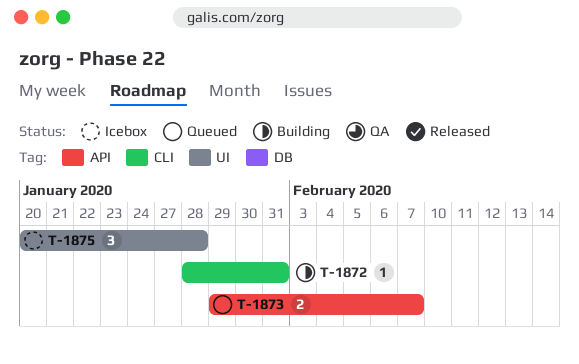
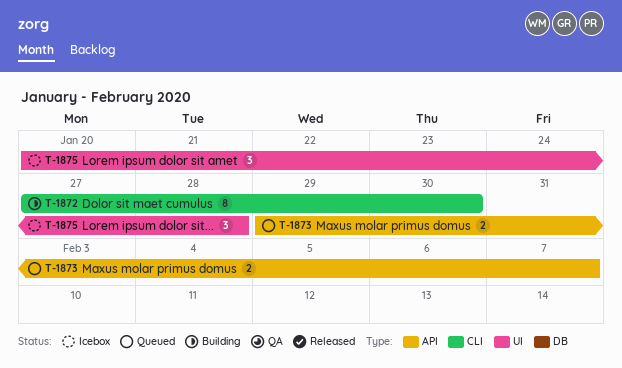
T-1872, estimate: 1 -> 8
T-1872, start: Jan 28 -> Jan 27
T-1872, due: Jan 31 -> Jan 30

